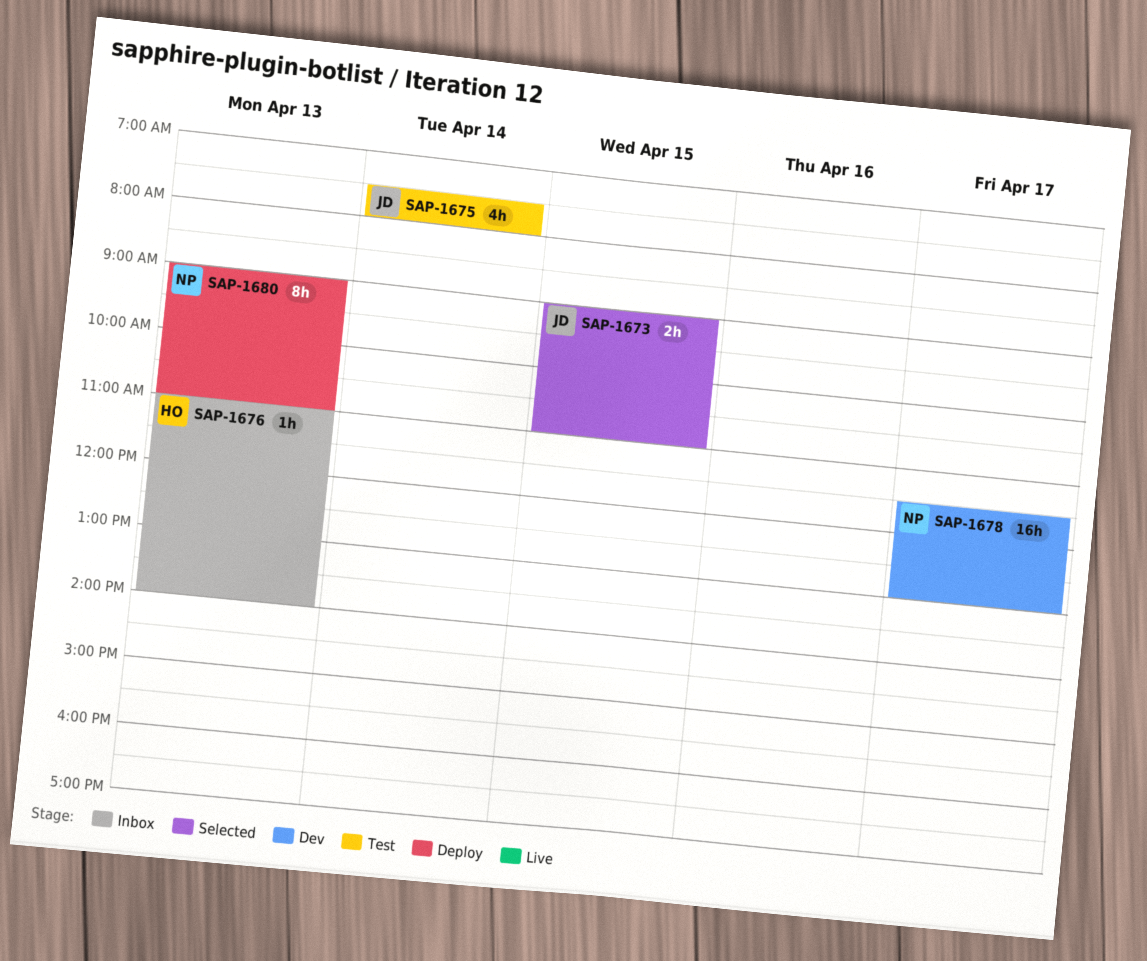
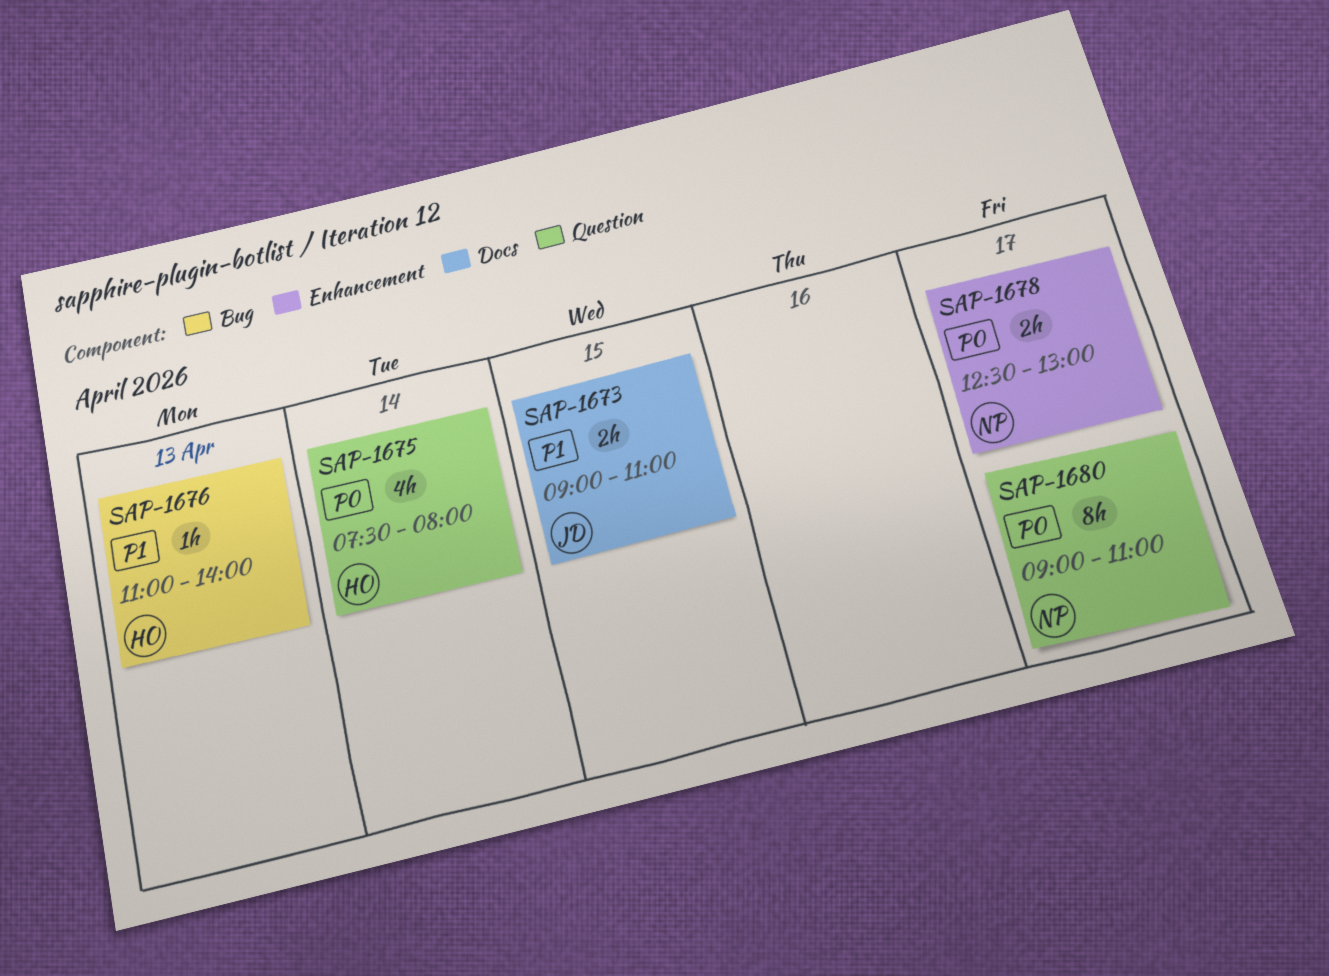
SAP-1675, owner: JD -> HO
SAP-1678, estimate: 16h -> 2h
SAP-1678, begins: 11:30 -> 12:30
SAP-1680, day: Apr 13 -> Apr 17

